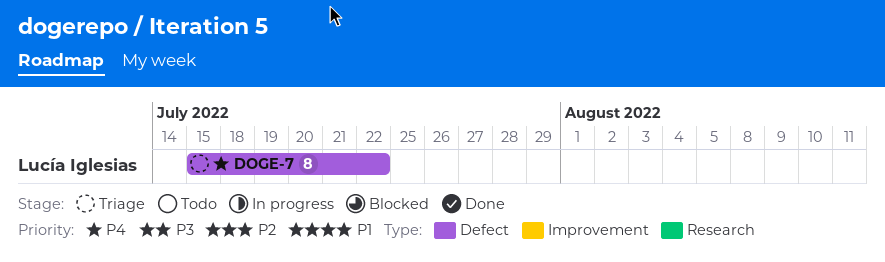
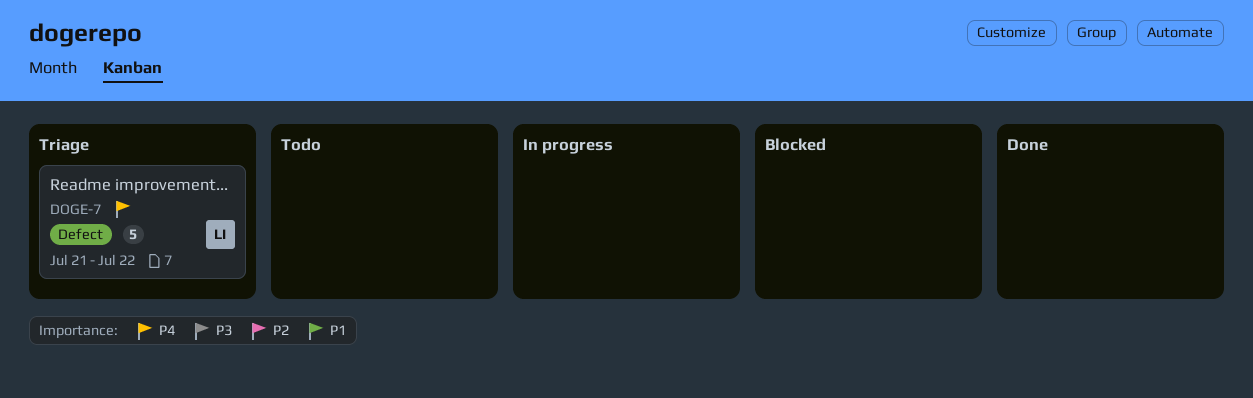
DOGE-7, estimate: 8 -> 5
DOGE-7, start: Jul 15 -> Jul 21

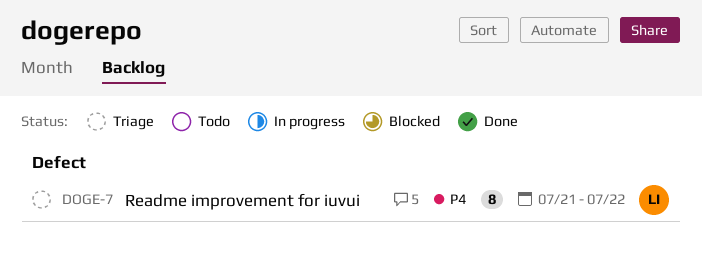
DOGE-7, estimate: 5 -> 8

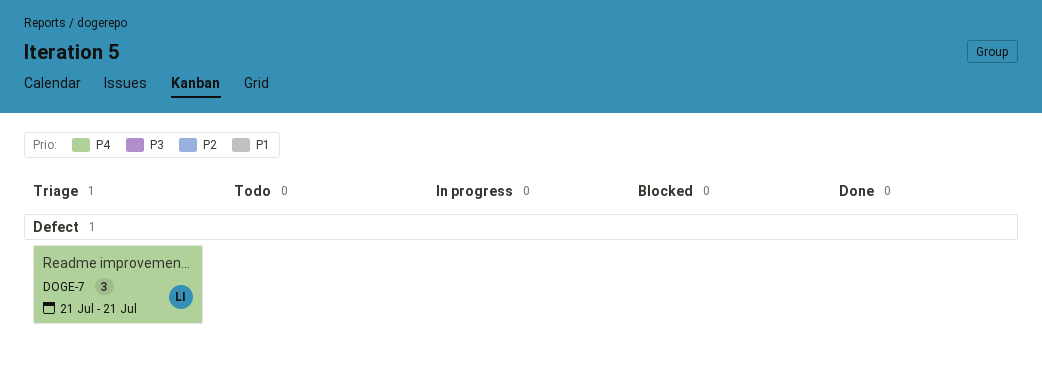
DOGE-7, estimate: 8 -> 3
DOGE-7, due: Jul 22 -> Jul 21

